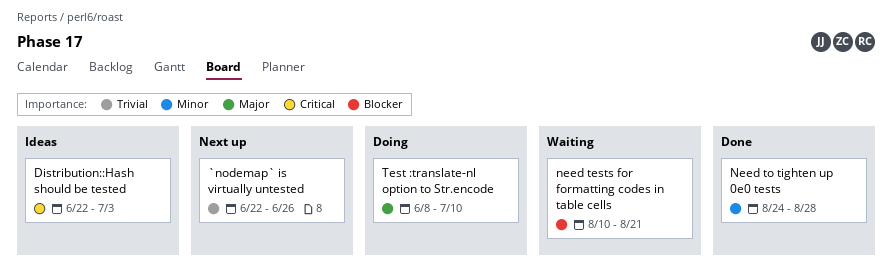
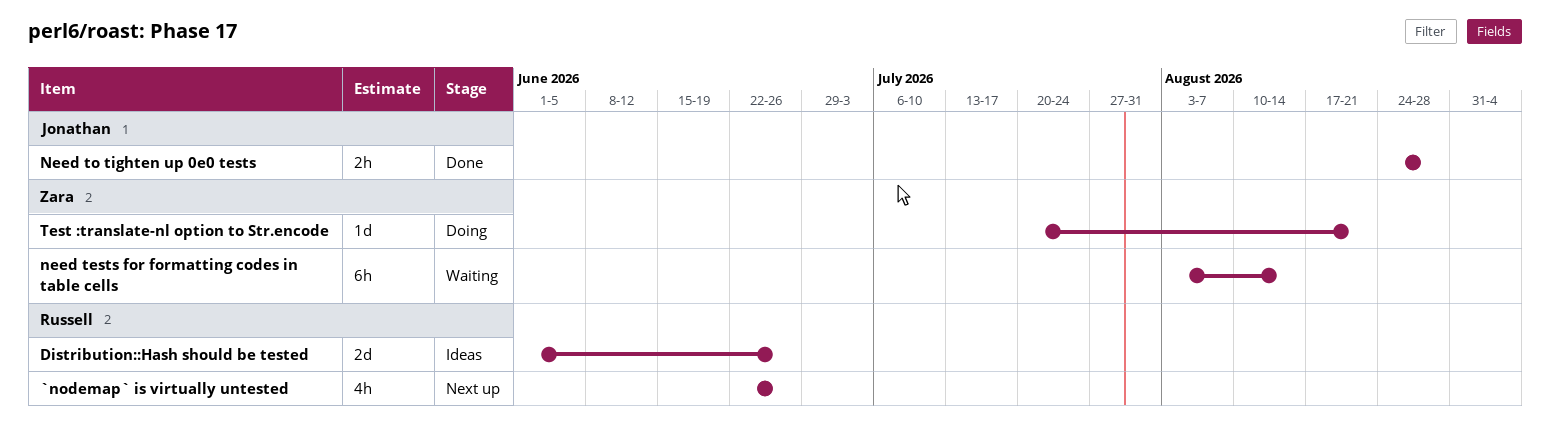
Distribution::Hash should be tested, start: Jun 22 -> Jun 1
Distribution::Hash should be tested, due: Jul 3 -> Jun 26
need tests for formatting codes in table cells, start: Aug 10 -> Aug 3
need tests for formatting codes in table cells, due: Aug 21 -> Aug 14
Test :translate-nl option to Str.encode, start: Jun 8 -> Jul 20
Test :translate-nl option to Str.encode, due: Jul 10 -> Aug 21

